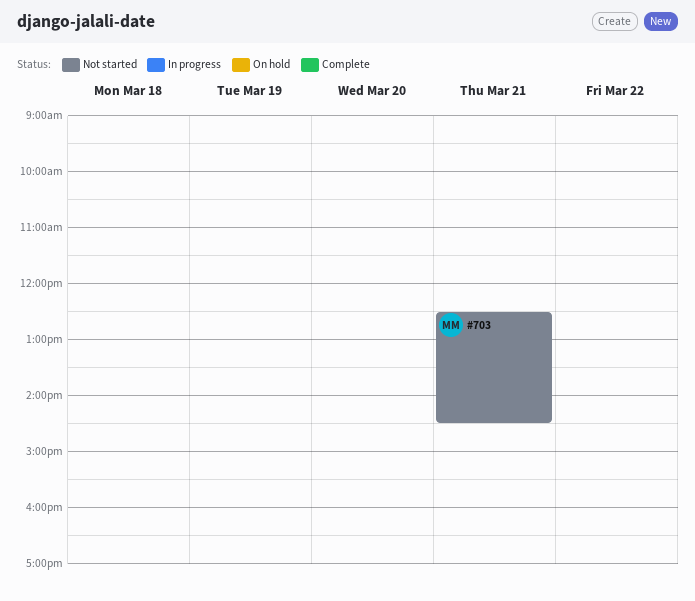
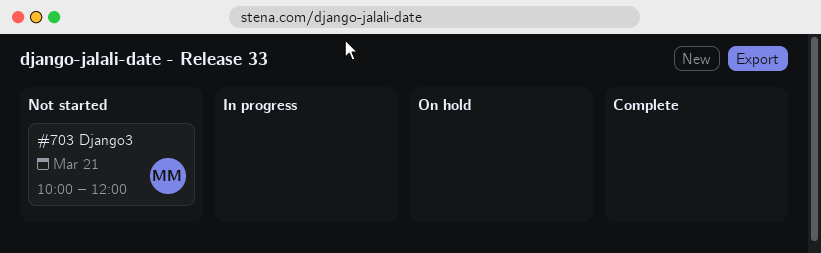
#703, begins: 12:30 -> 10:00
#703, ends: 14:30 -> 12:00

